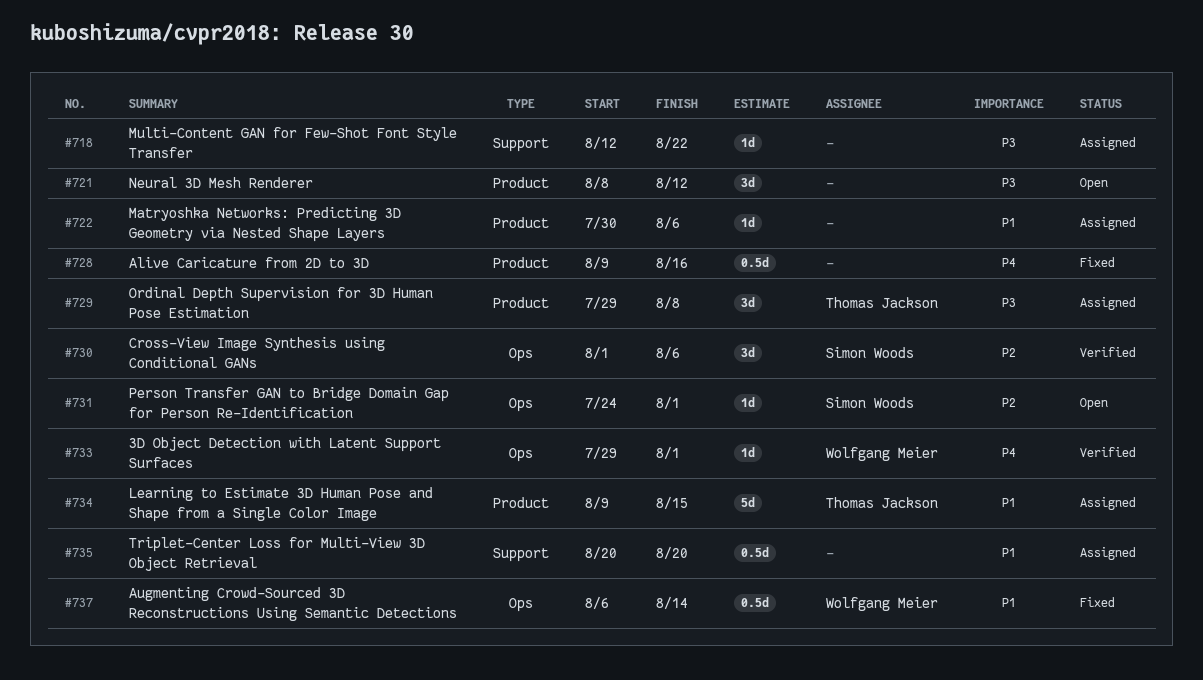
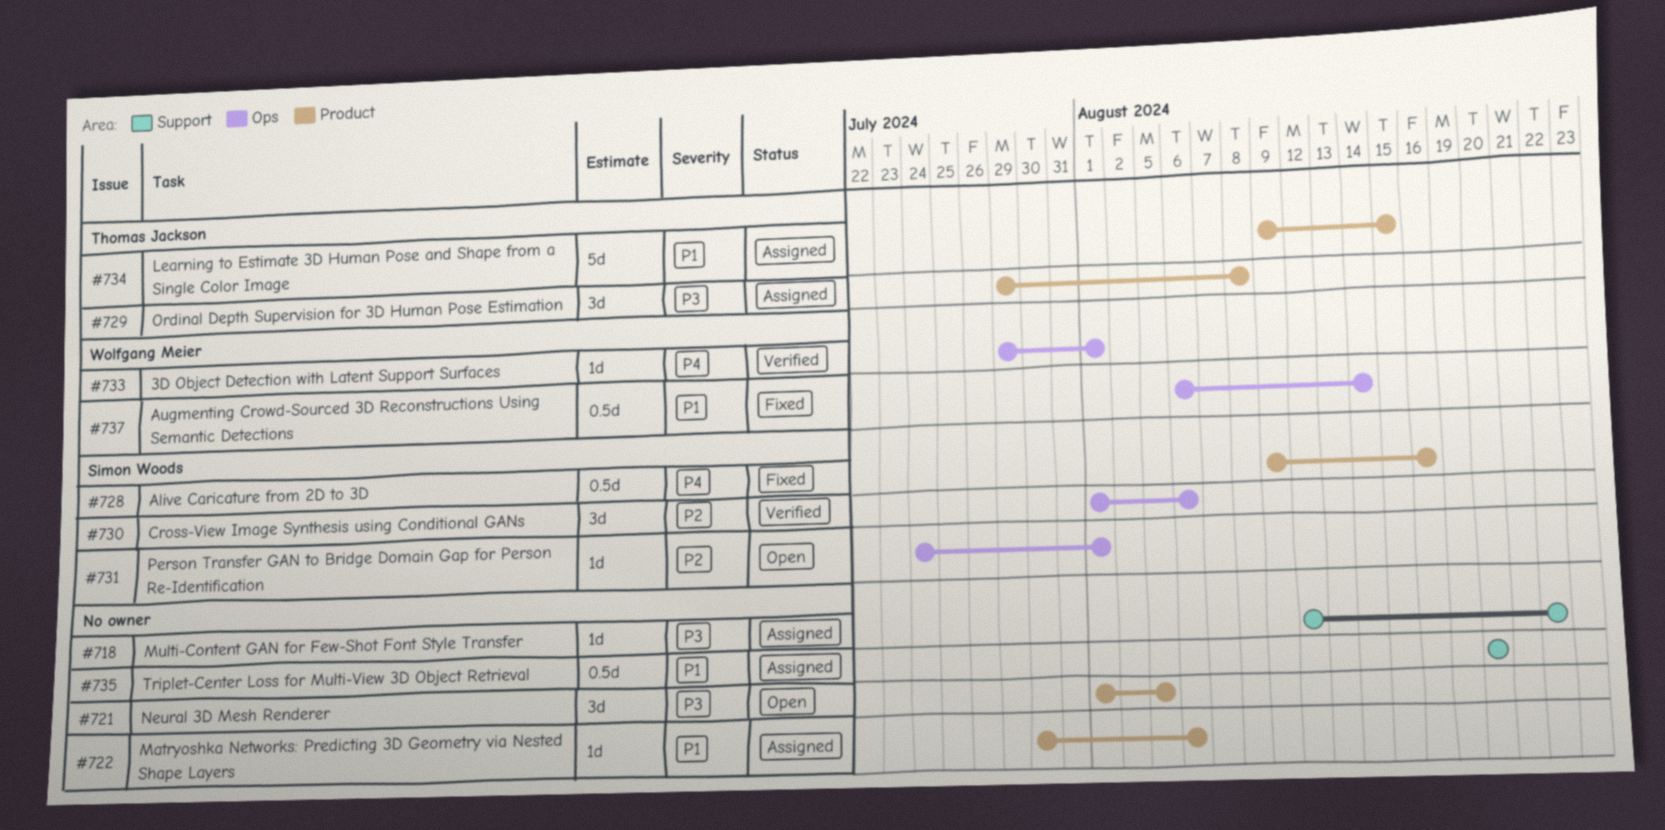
#721, start: Aug 8 -> Aug 1
#721, due: Aug 12 -> Aug 5
#728, owner: none -> Simon Woods

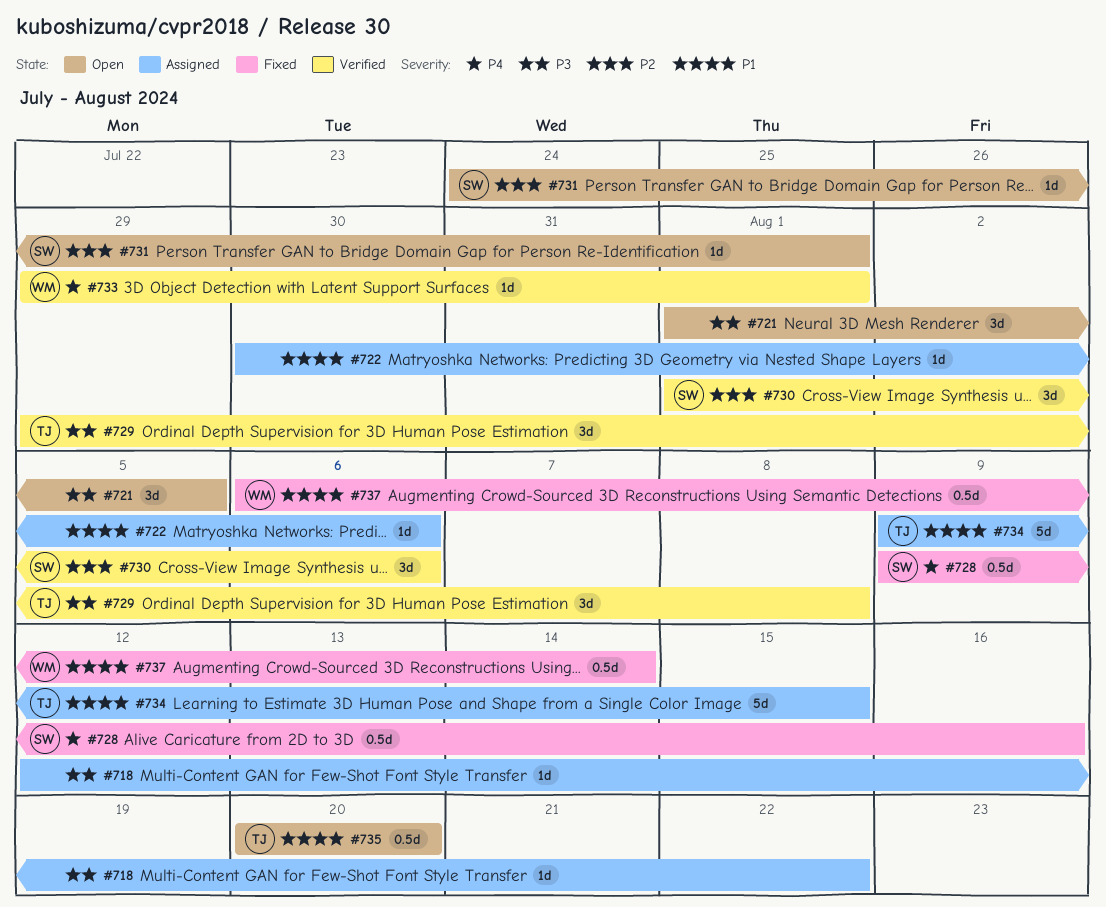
#729, status: Assigned -> Verified
#735, status: Assigned -> Open
#735, owner: none -> Thomas Jackson

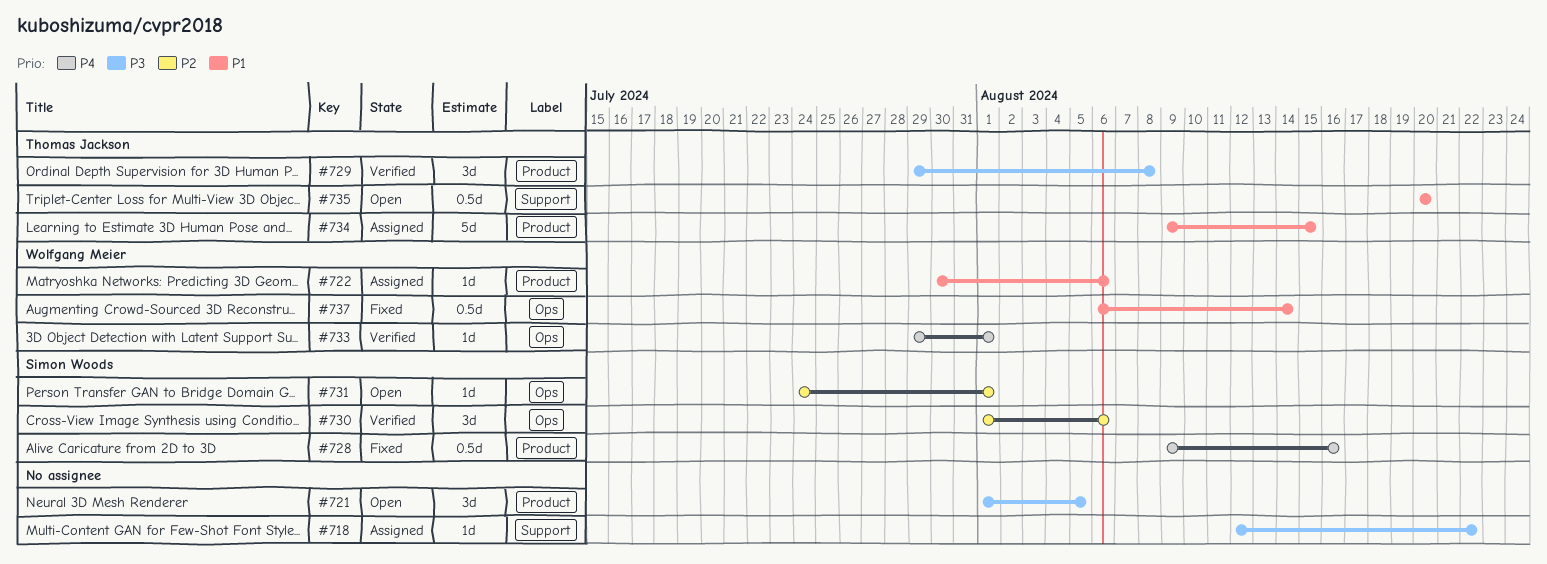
#722, owner: none -> Wolfgang Meier

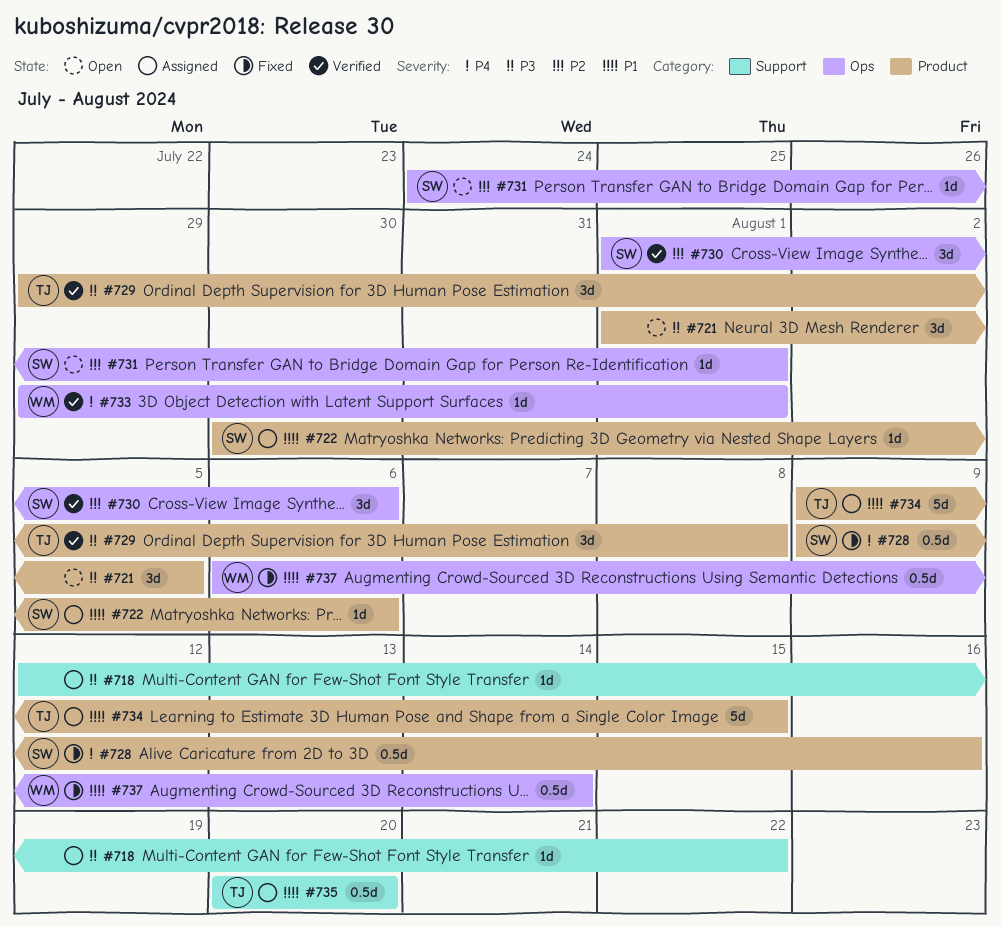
#722, owner: Wolfgang Meier -> Simon Woods
#735, status: Open -> Assigned

